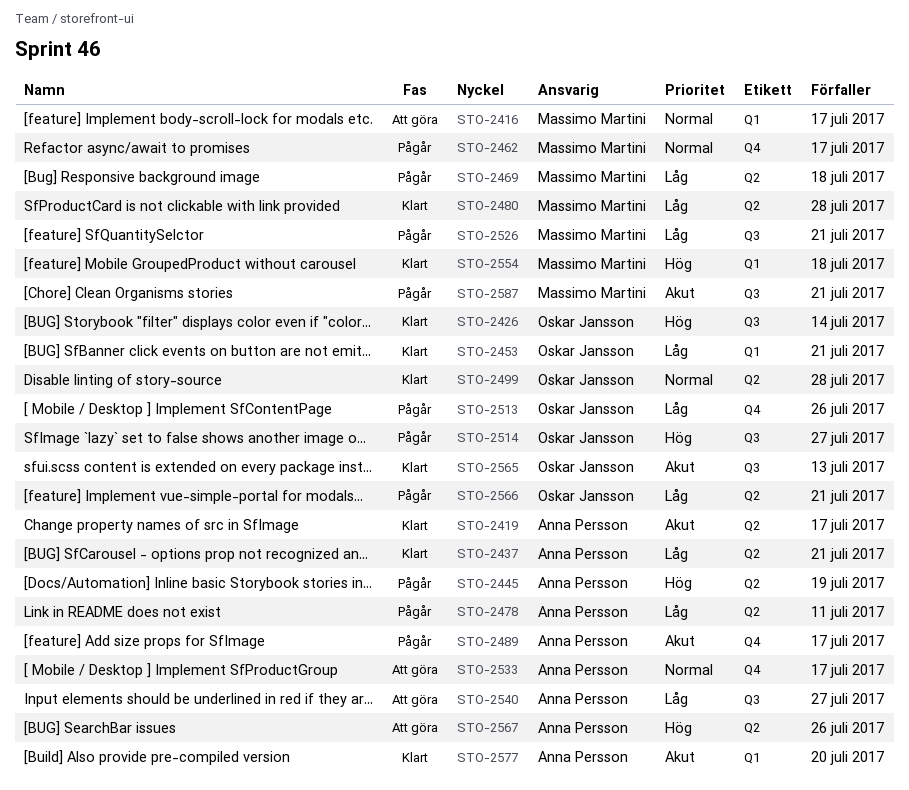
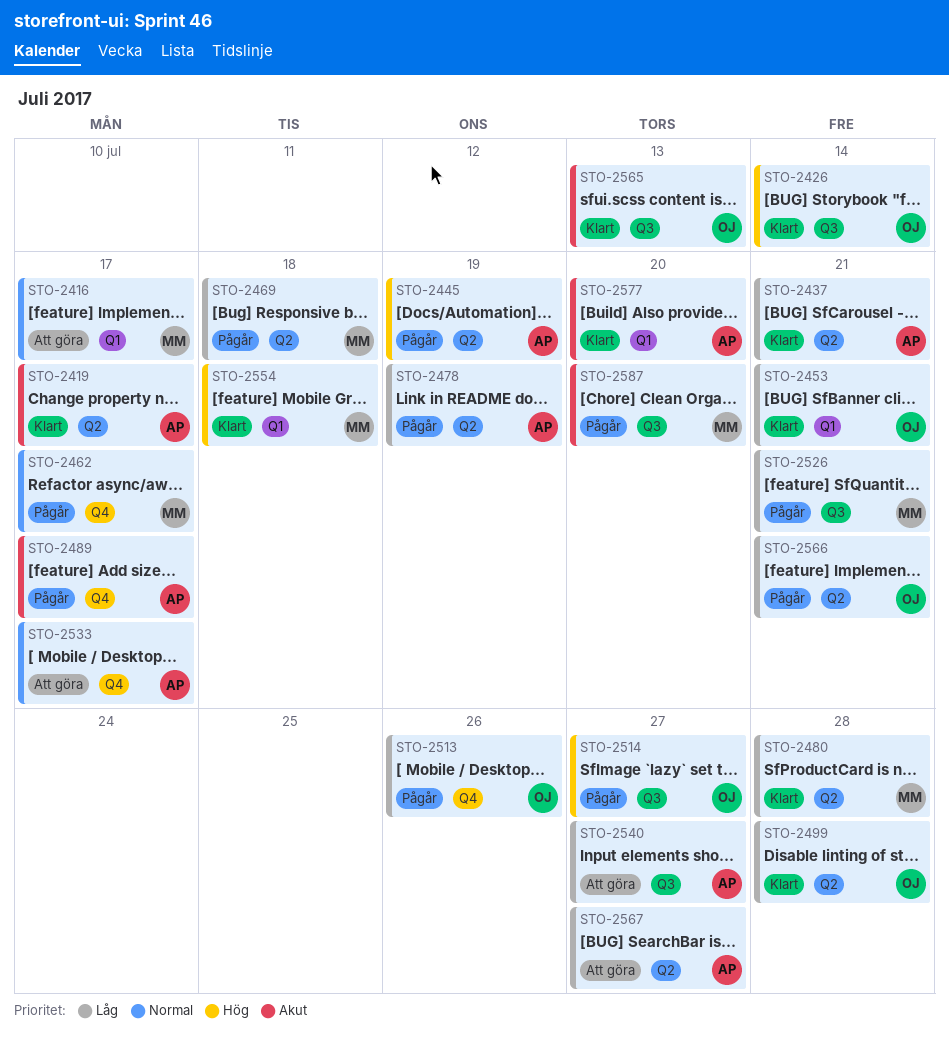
STO-2478, due: Jul 11 -> Jul 19
STO-2499, priority: Normal -> Låg
STO-2567, priority: Hög -> Låg
STO-2567, due: Jul 26 -> Jul 27
STO-2587, due: Jul 21 -> Jul 20

